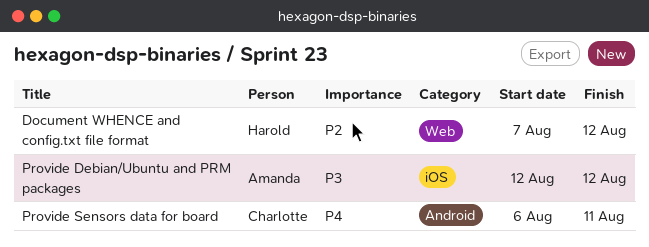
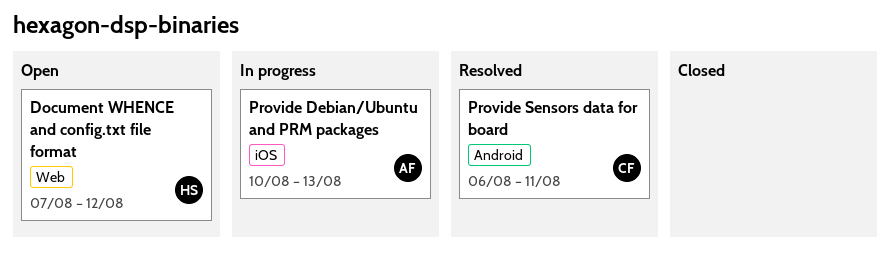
Provide Debian/Ubuntu and PRM packages, start: Aug 12 -> Aug 10
Provide Debian/Ubuntu and PRM packages, due: Aug 12 -> Aug 13

